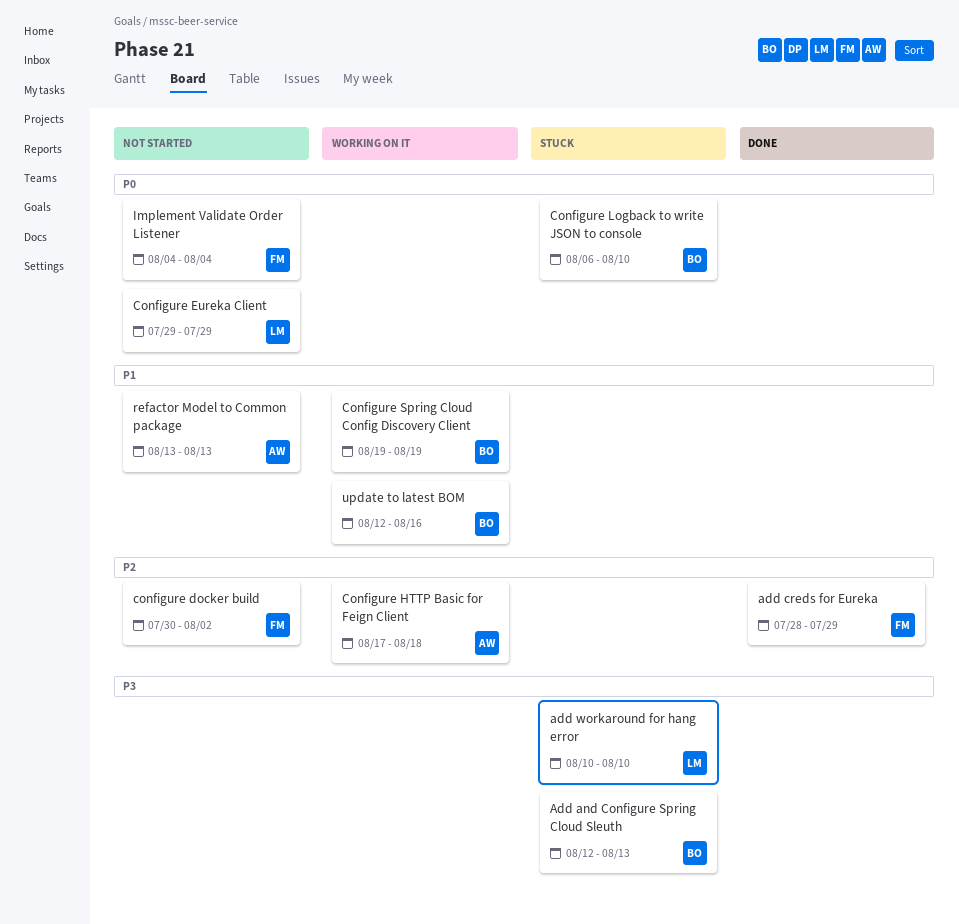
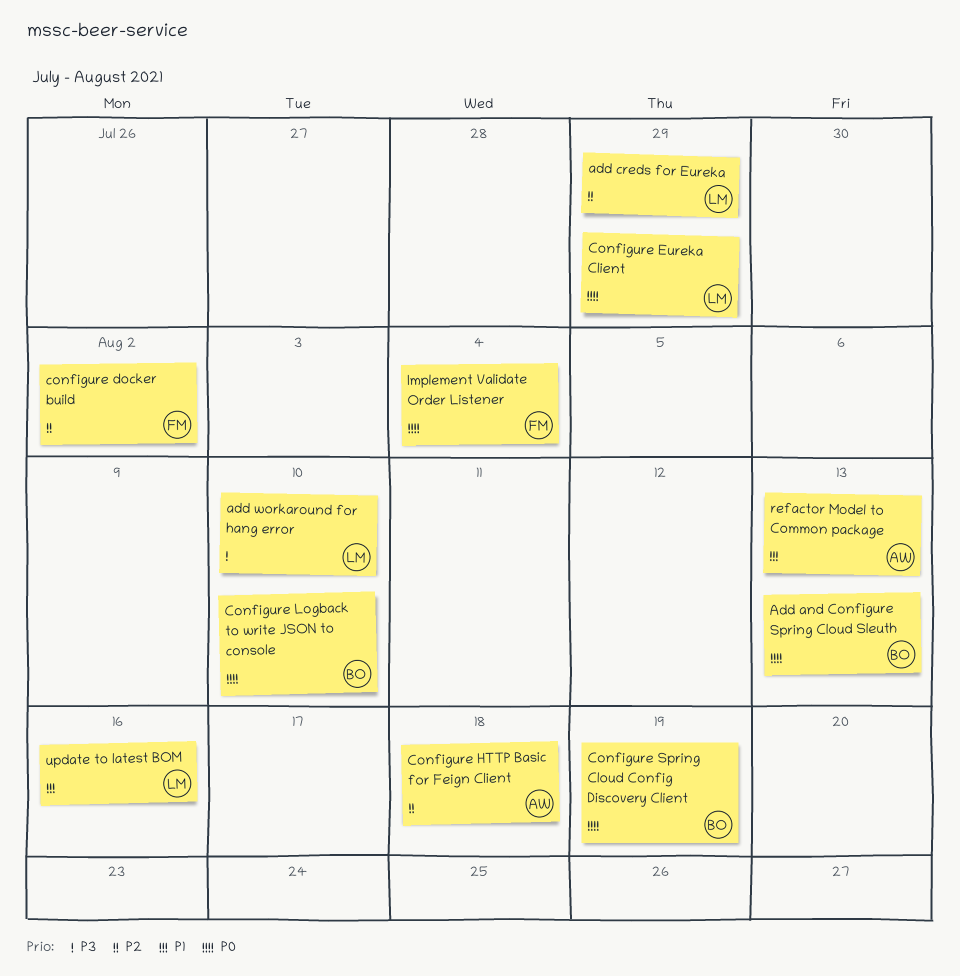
Add and Configure Spring Cloud Sleuth, priority: P3 -> P0
add creds for Eureka, owner: FM -> LM
Configure Spring Cloud Config Discovery Client, priority: P1 -> P0
update to latest BOM, owner: BO -> LM

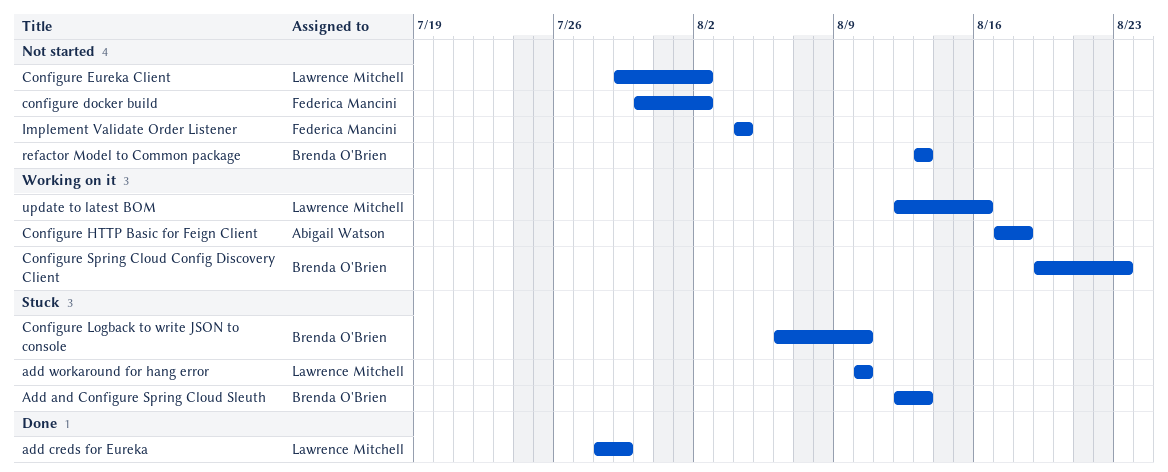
Configure Eureka Client, due: Jul 29 -> Aug 2
Configure Spring Cloud Config Discovery Client, due: Aug 19 -> Aug 23
refactor Model to Common package, owner: Abigail Watson -> Brenda O'Brien

